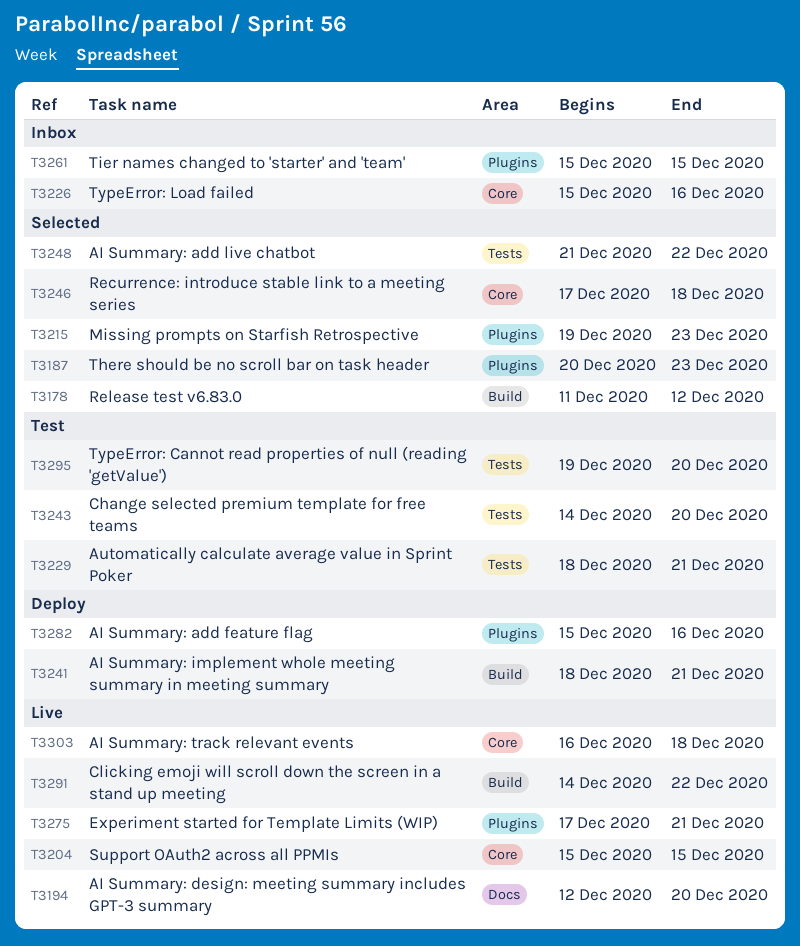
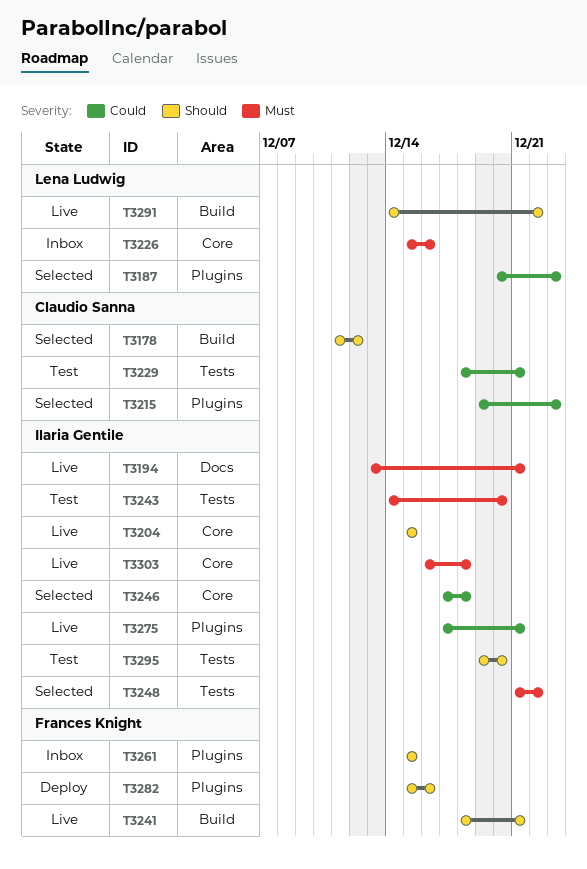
T3194, start: Dec 12 -> Dec 13
T3194, due: Dec 20 -> Dec 21
T3241, status: Deploy -> Live

